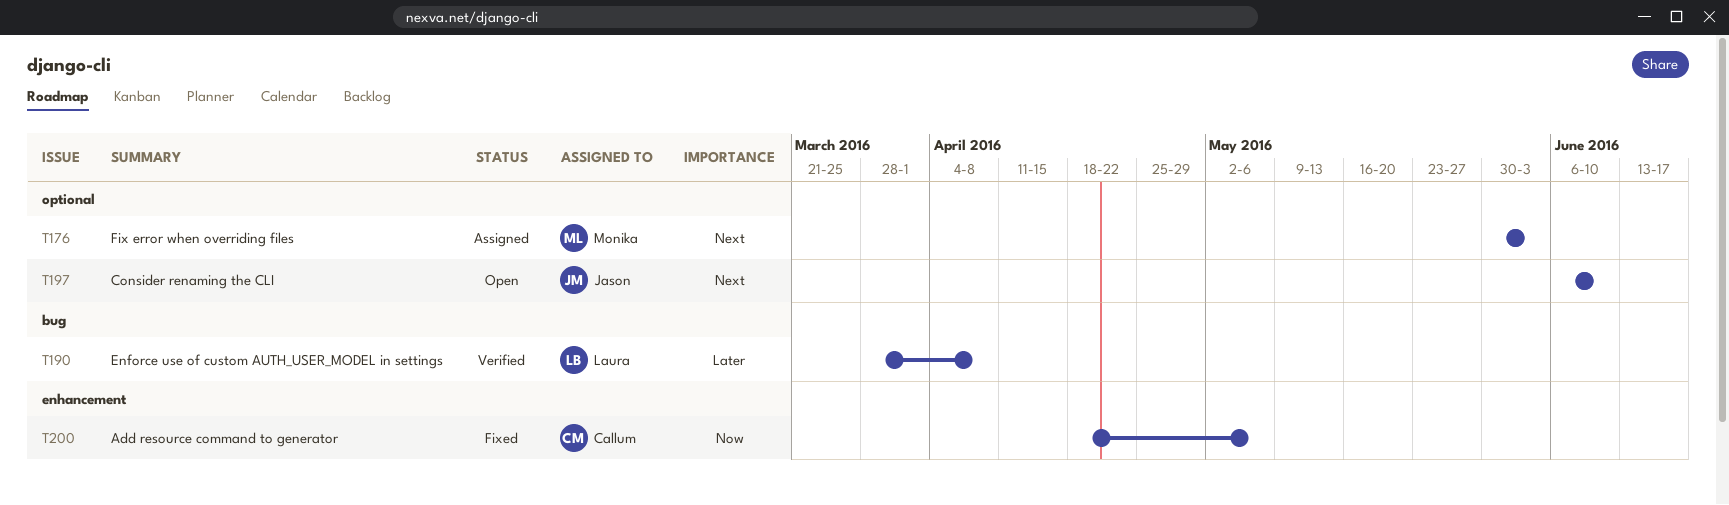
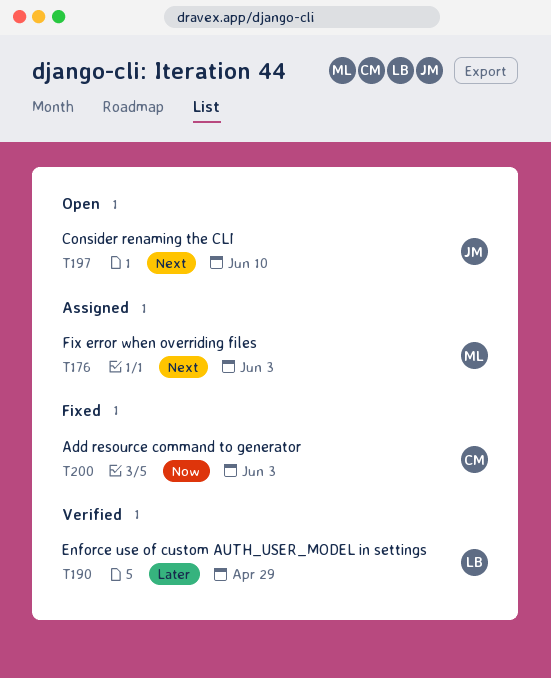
T190, due: Apr 8 -> Apr 29
T200, due: May 6 -> Jun 3

